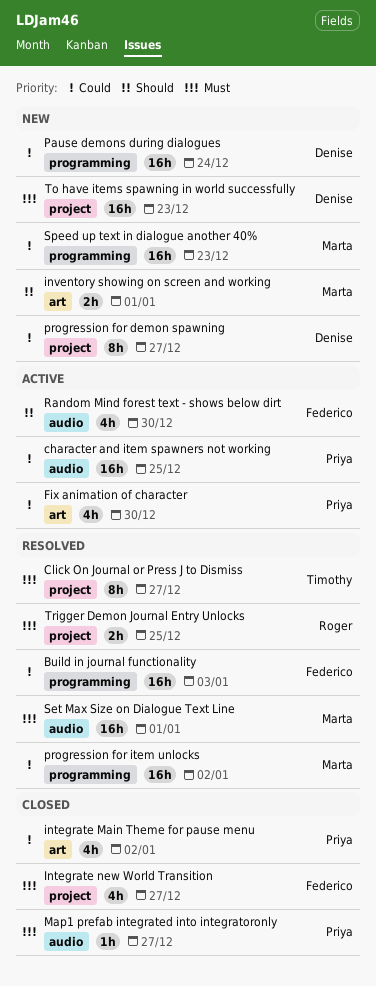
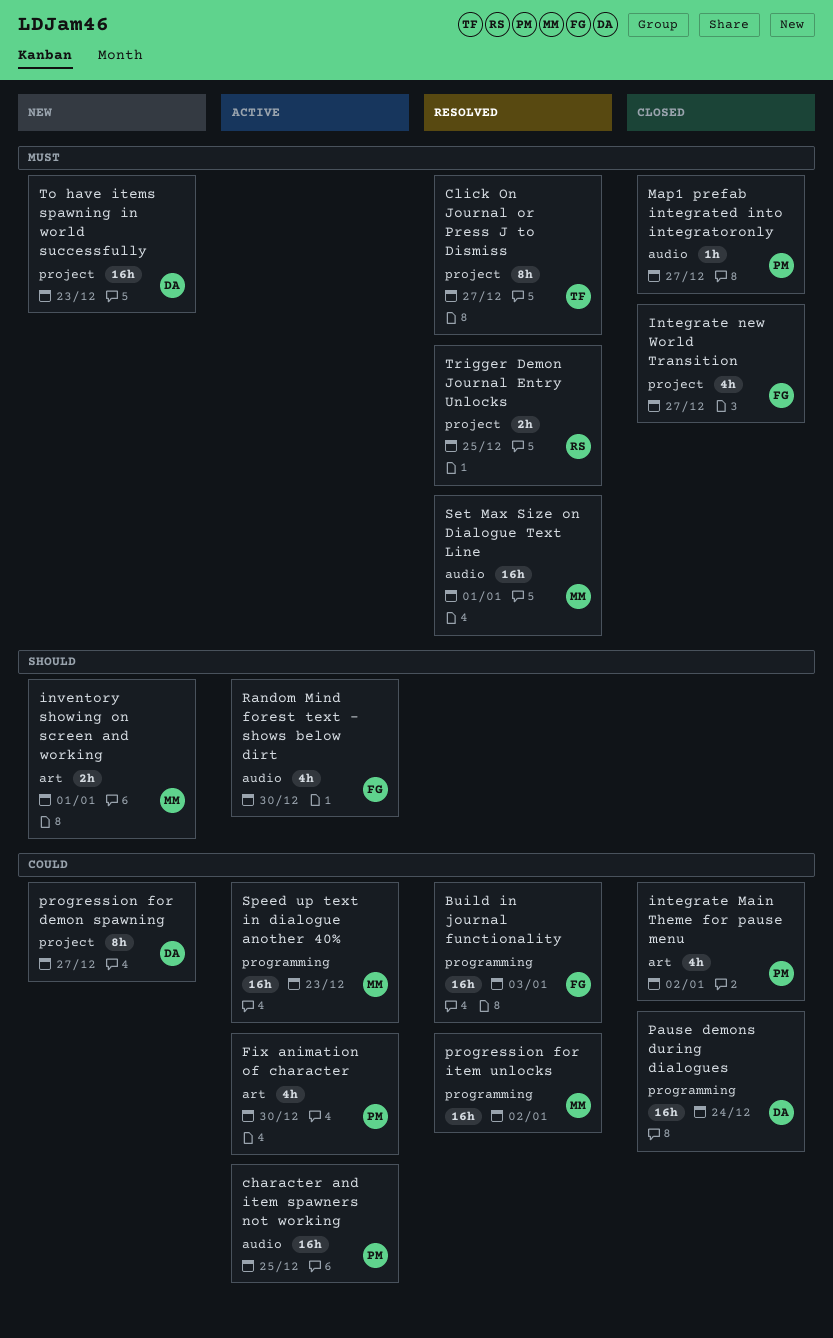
Pause demons during dialogues, status: New -> Closed
Speed up text in dialogue another 40%, status: New -> Active

